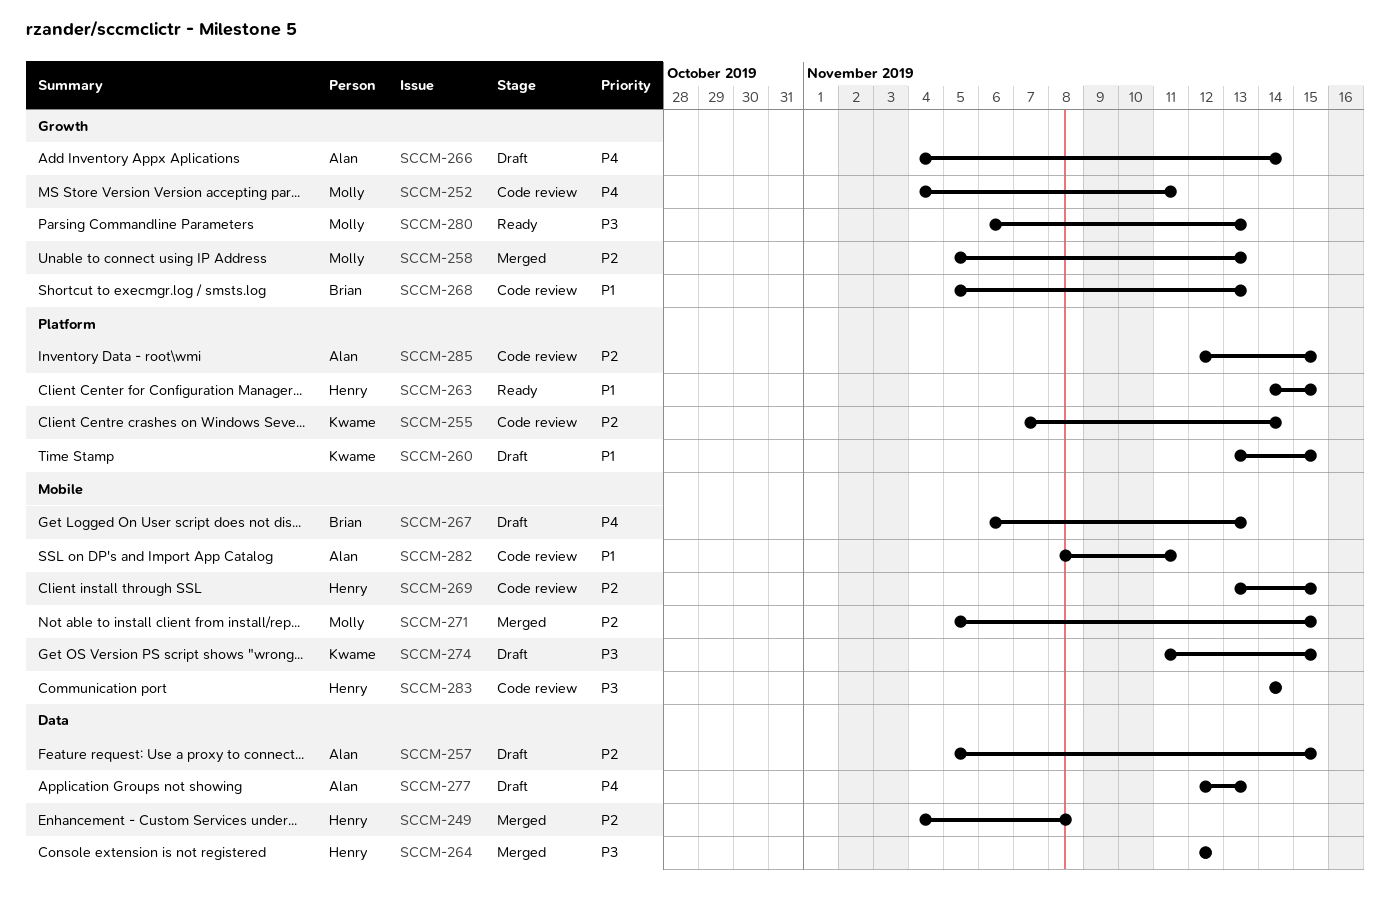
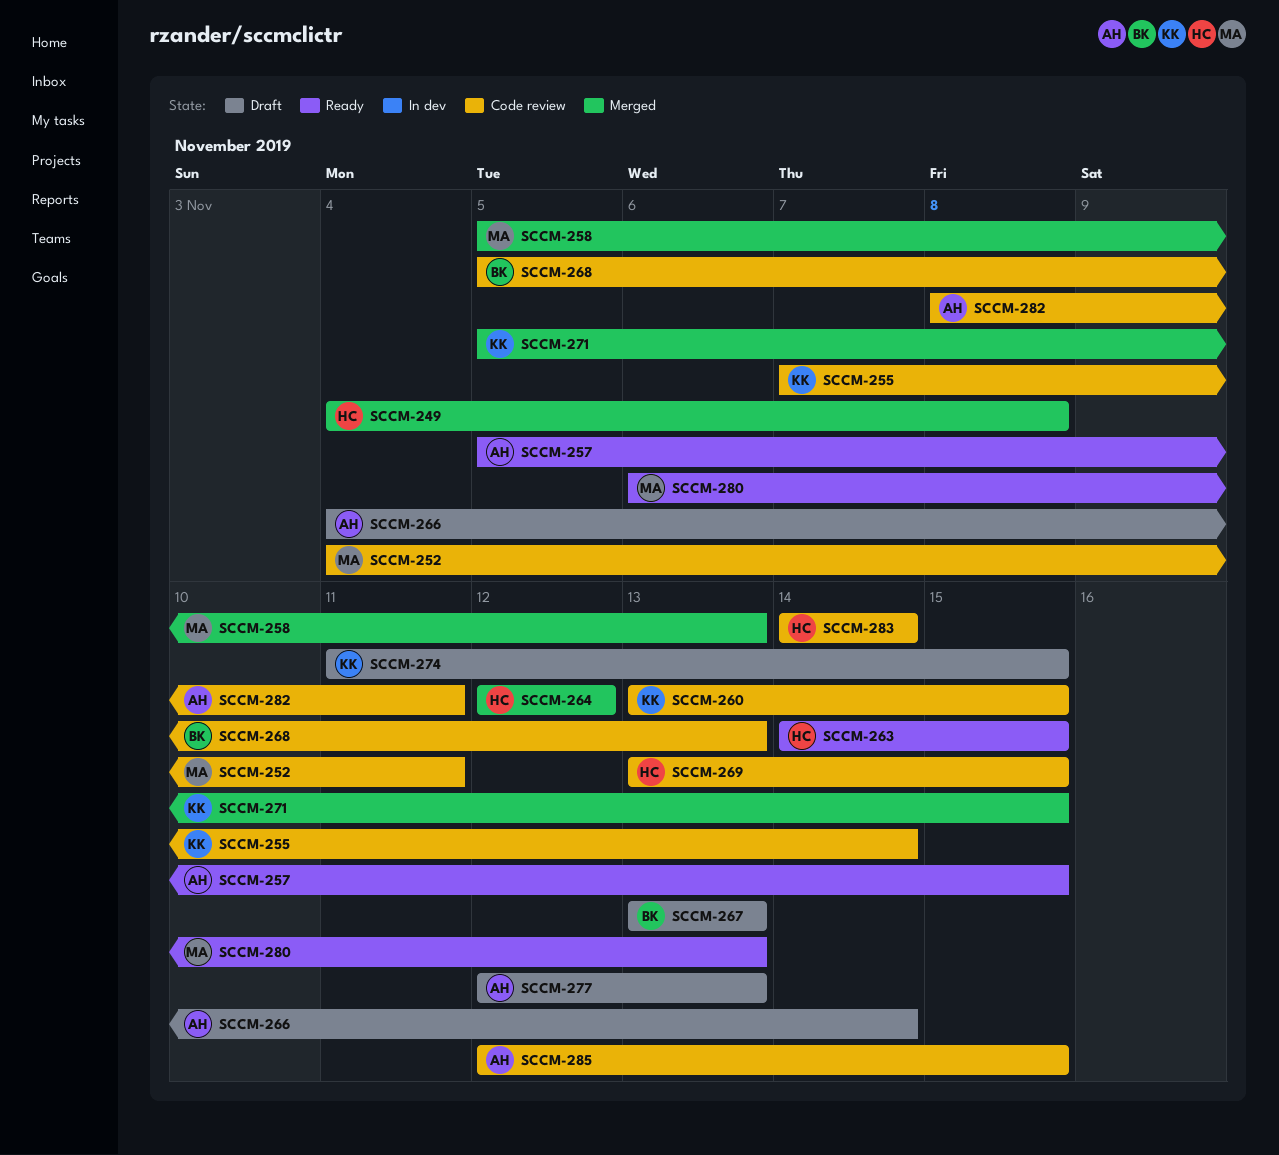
SCCM-257, status: Draft -> Ready
SCCM-260, status: Draft -> Code review
SCCM-267, start: Nov 6 -> Nov 13
SCCM-271, owner: Molly -> Kwame

